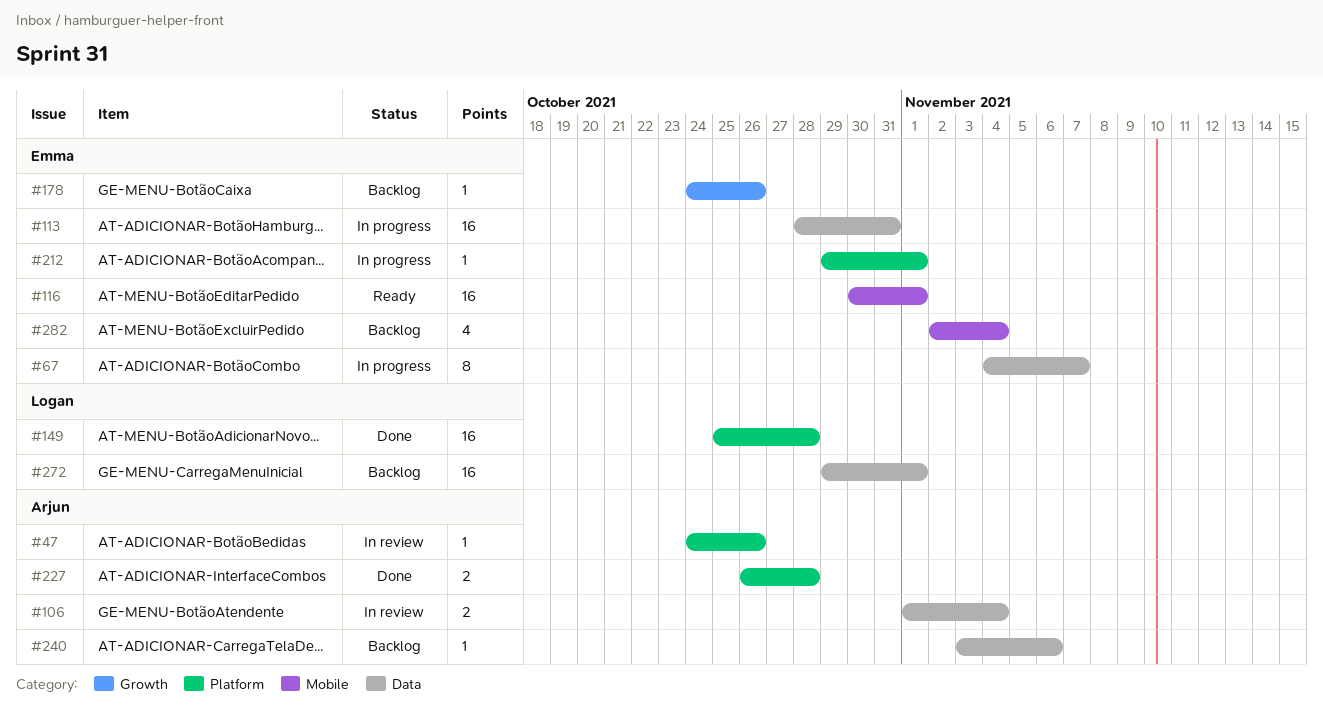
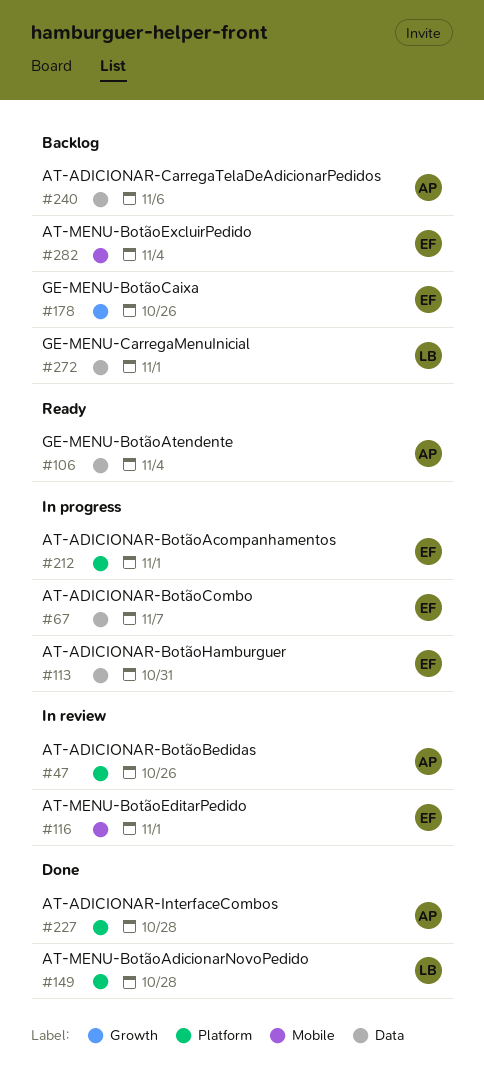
#106, status: In review -> Ready
#116, status: Ready -> In review

